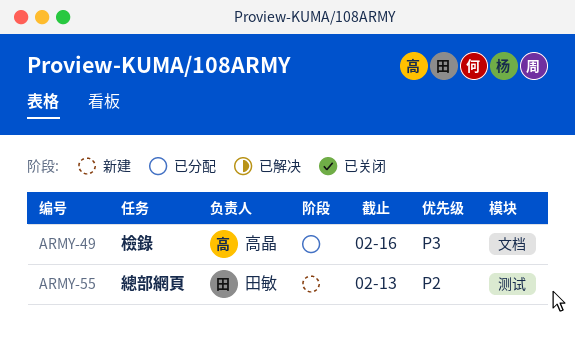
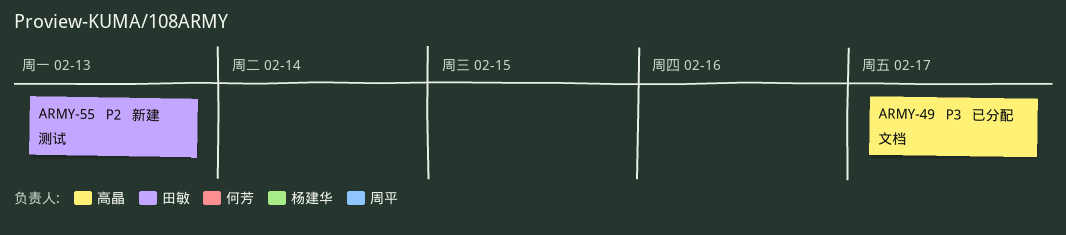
ARMY-49, due: Feb 16 -> Feb 17

